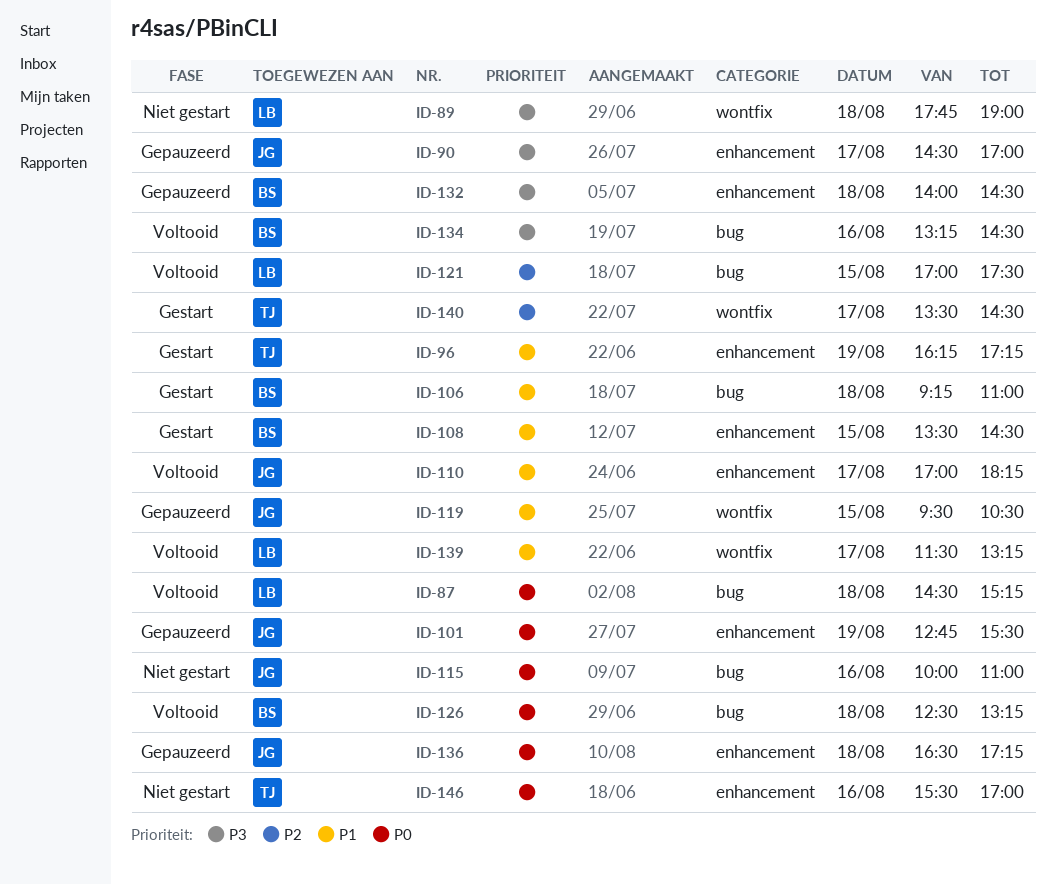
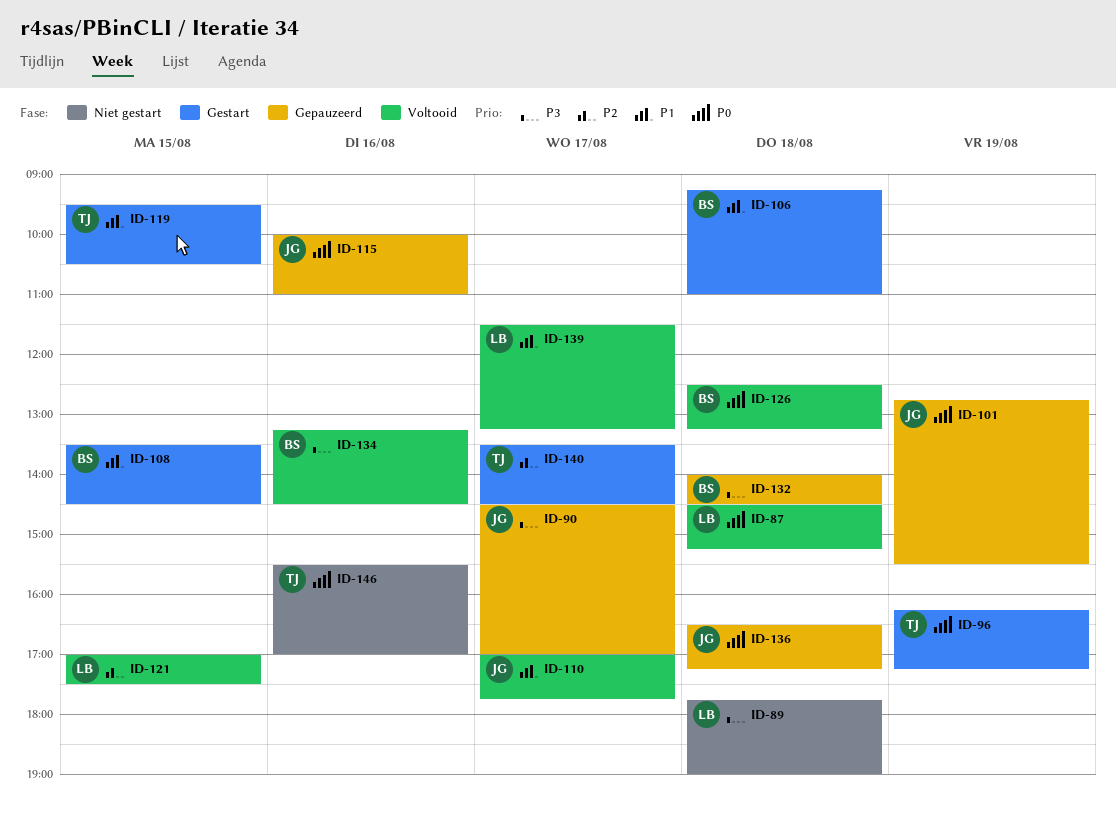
ID-96, priority: P1 -> P0
ID-110, ends: 18:15 -> 17:45
ID-115, status: Niet gestart -> Gepauzeerd
ID-119, status: Gepauzeerd -> Gestart
ID-119, owner: JG -> TJ

